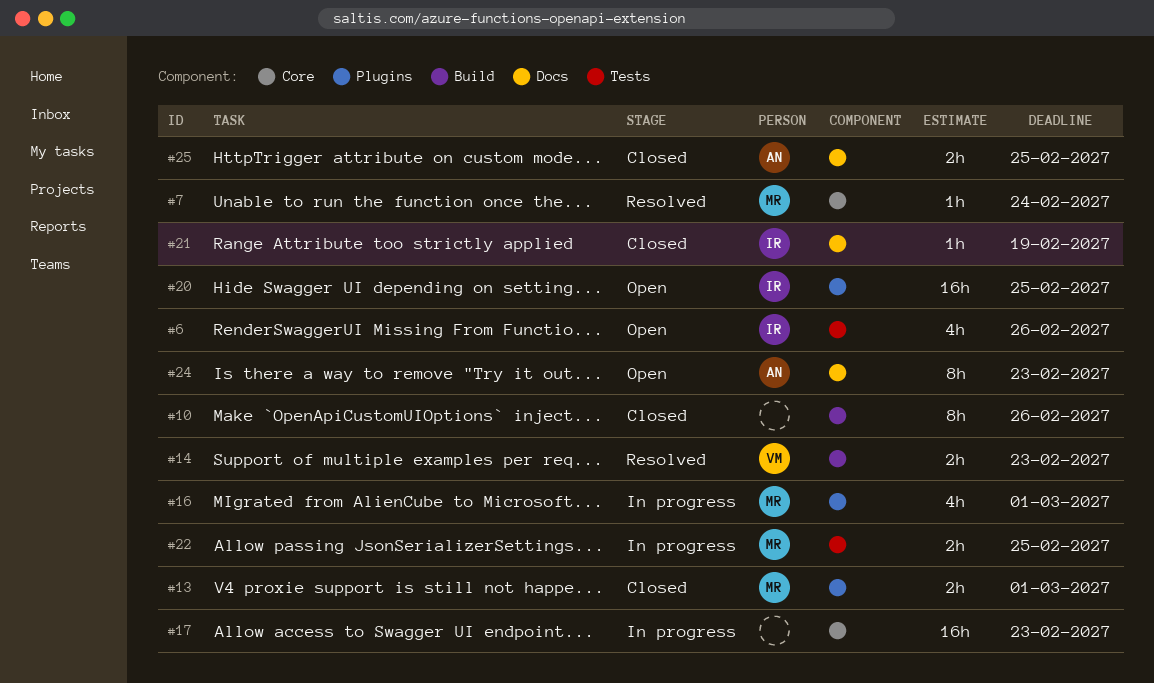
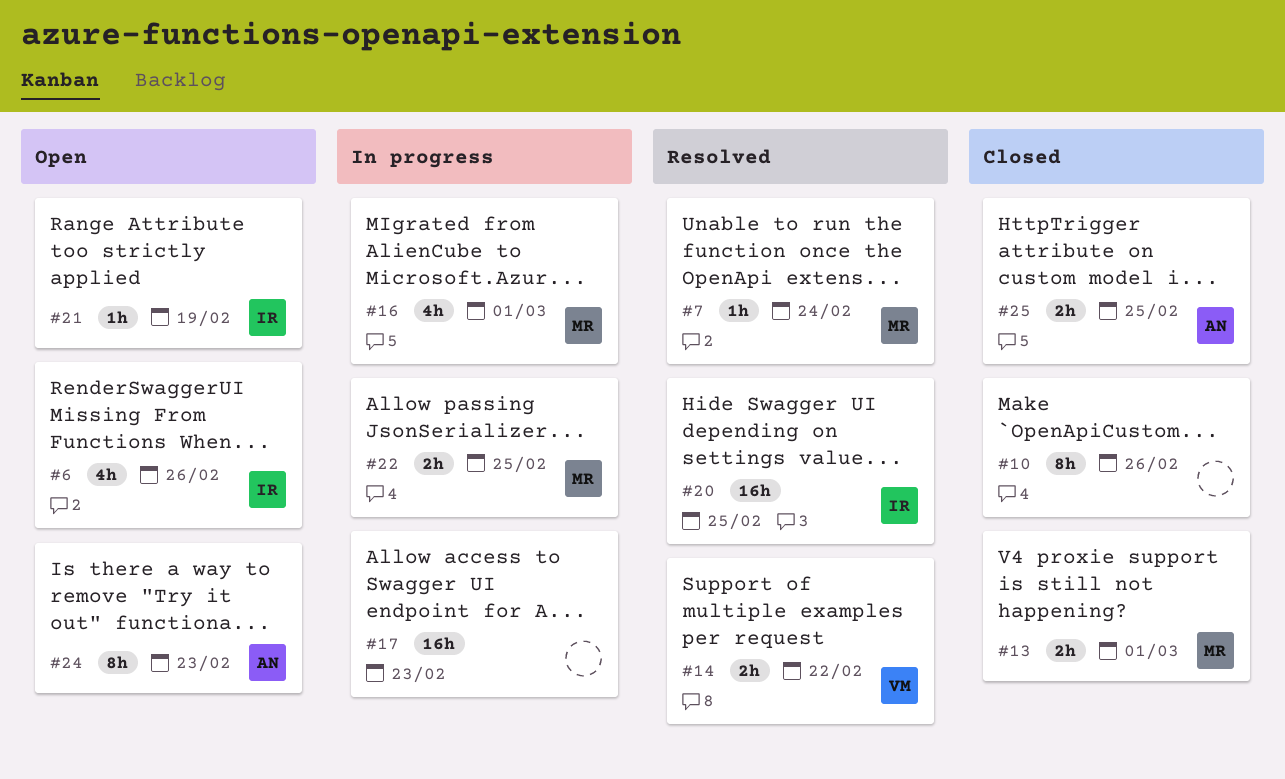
#14, due: Feb 23 -> Feb 22
#20, status: Open -> Resolved
#21, status: Closed -> Open

